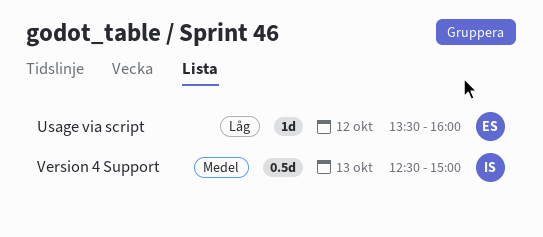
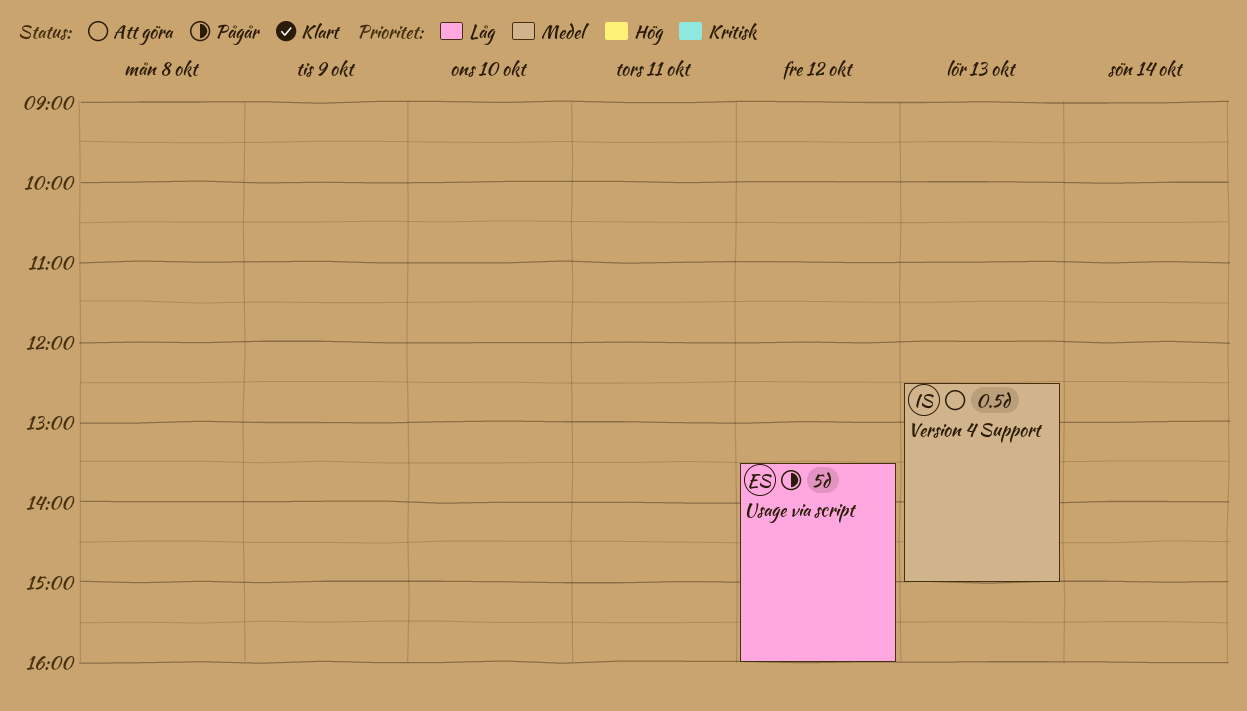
Usage via script, estimate: 1d -> 5d

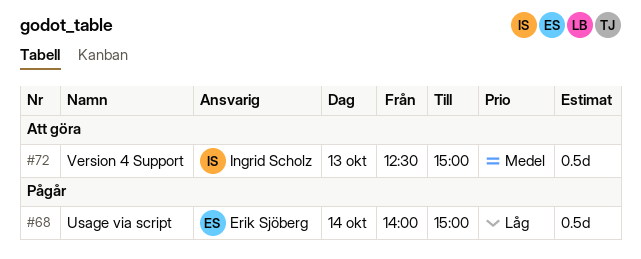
Usage via script, estimate: 5d -> 0.5d
Usage via script, day: Oct 12 -> Oct 14
Usage via script, begins: 13:30 -> 14:00
Usage via script, ends: 16:00 -> 15:00

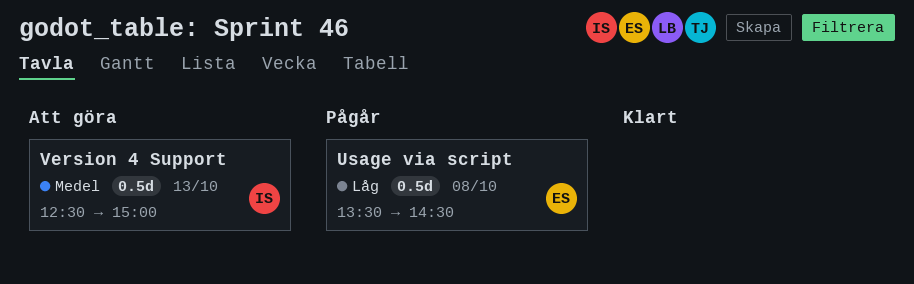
Usage via script, day: Oct 14 -> Oct 8
Usage via script, begins: 14:00 -> 13:30
Usage via script, ends: 15:00 -> 14:30

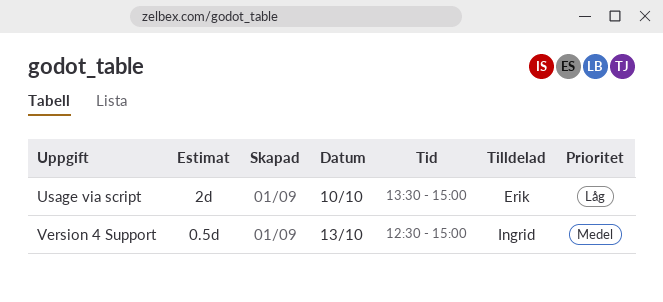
Usage via script, estimate: 0.5d -> 2d
Usage via script, day: Oct 8 -> Oct 10
Usage via script, ends: 14:30 -> 15:00

